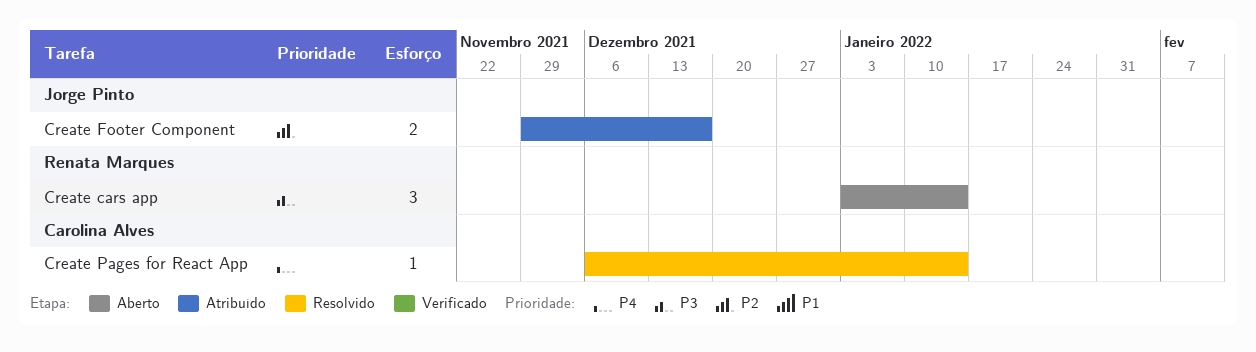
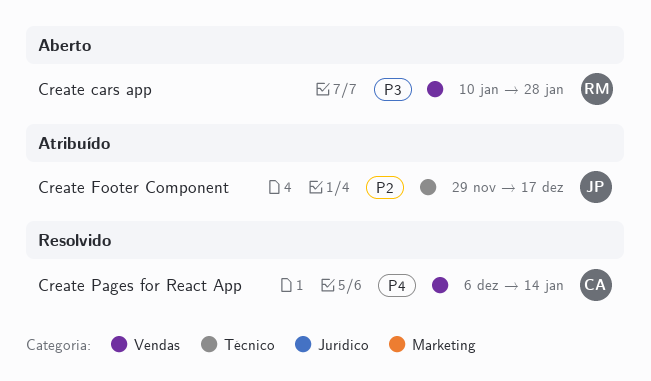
Create cars app, start: Jan 3 -> Jan 10
Create cars app, due: Jan 14 -> Jan 28

